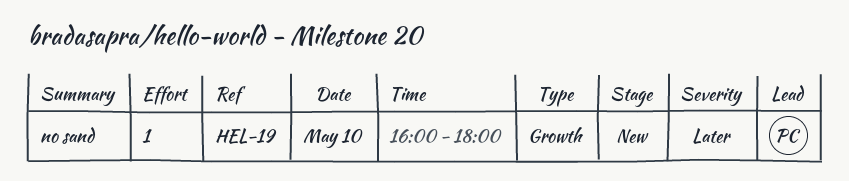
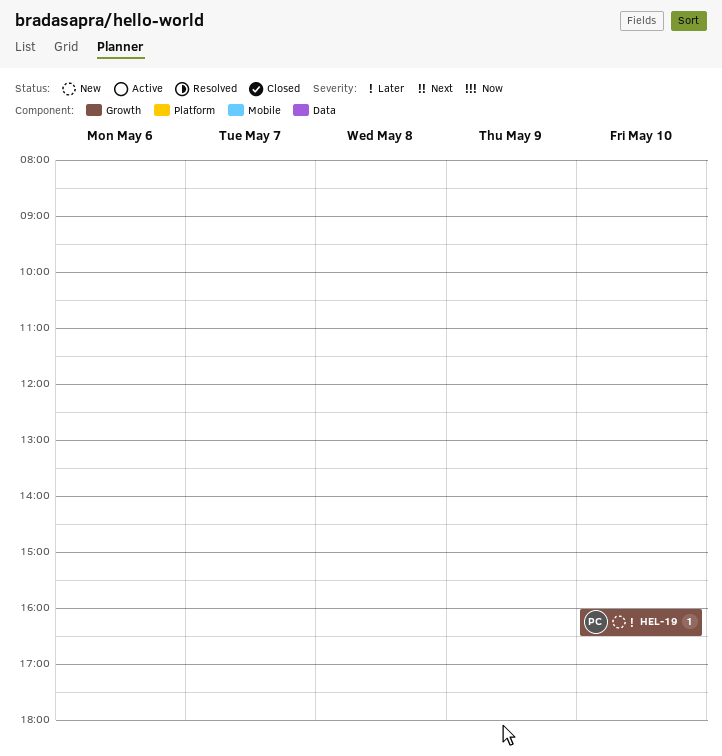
HEL-19, ends: 18:00 -> 16:30

